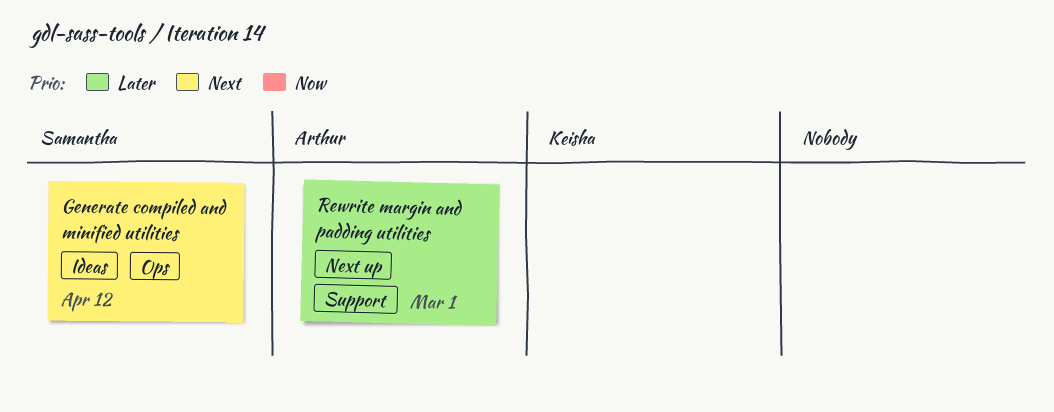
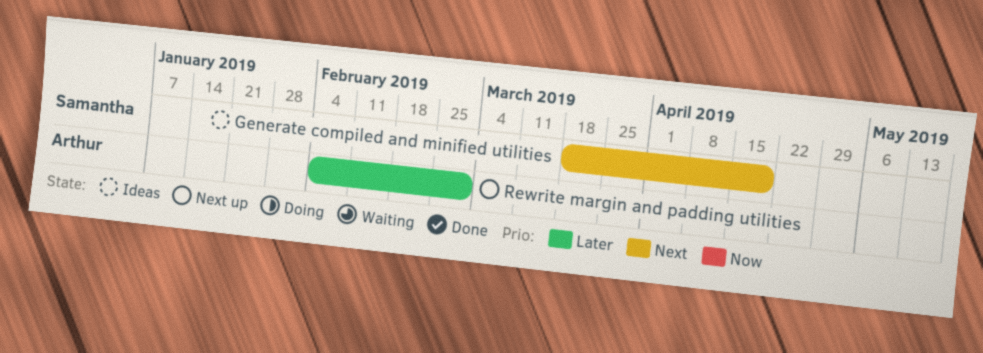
Generate compiled and minified utilities, due: Apr 12 -> Apr 19

